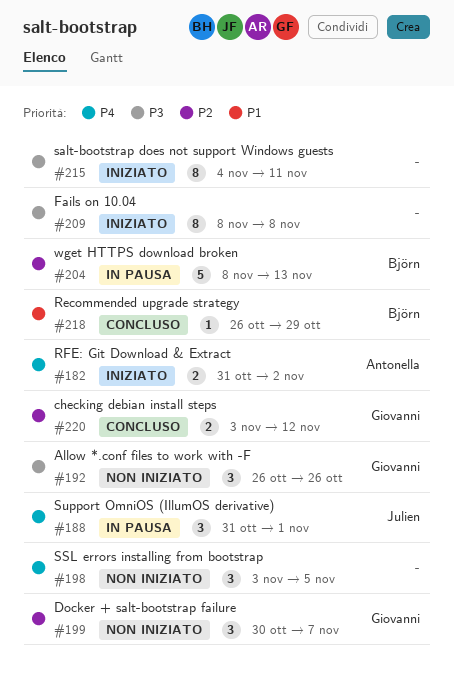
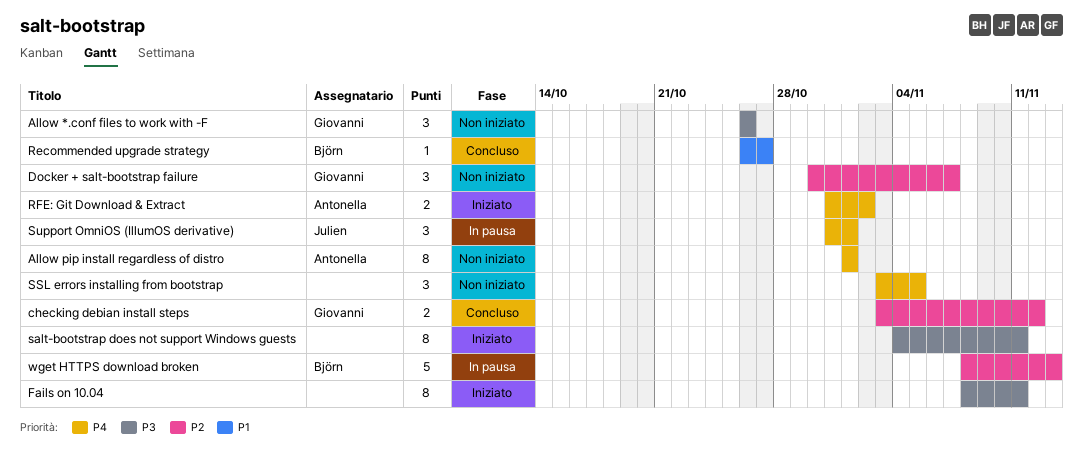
Allow pip install regardless of distro: none -> present
Fails on 10.04, due: Nov 8 -> Nov 11
Recommended upgrade strategy, due: Oct 29 -> Oct 27

